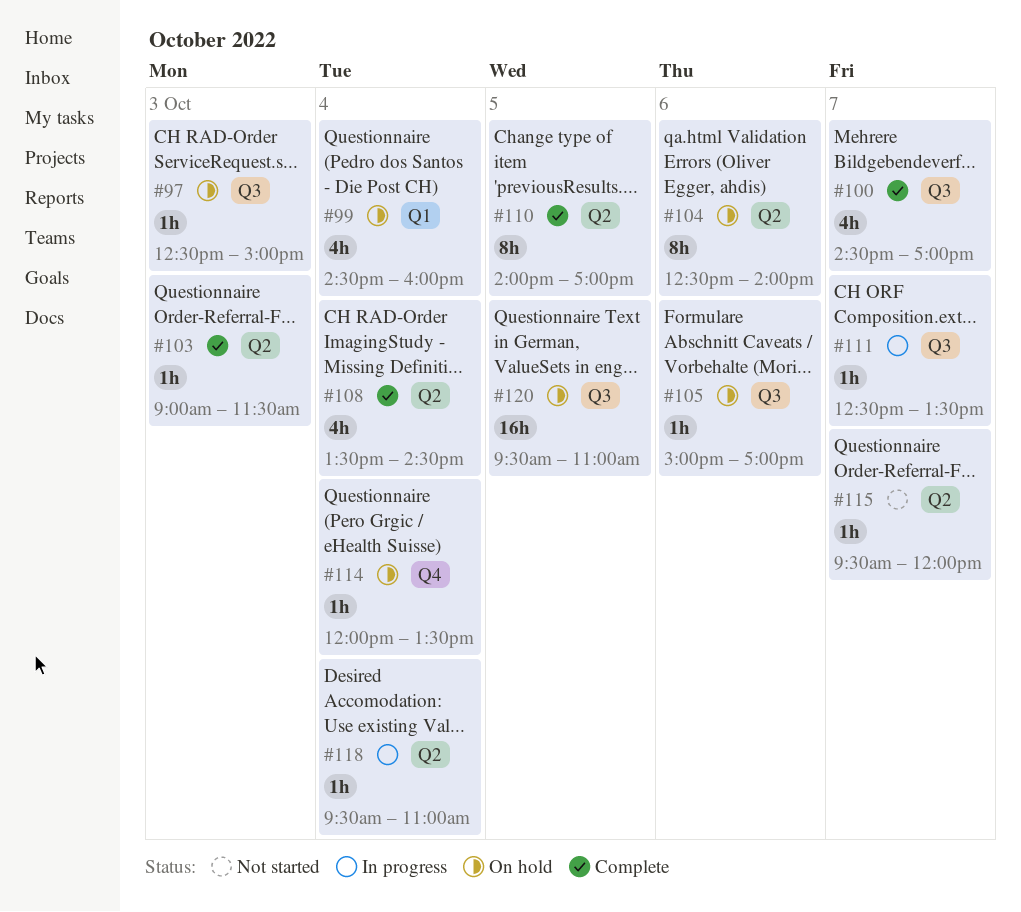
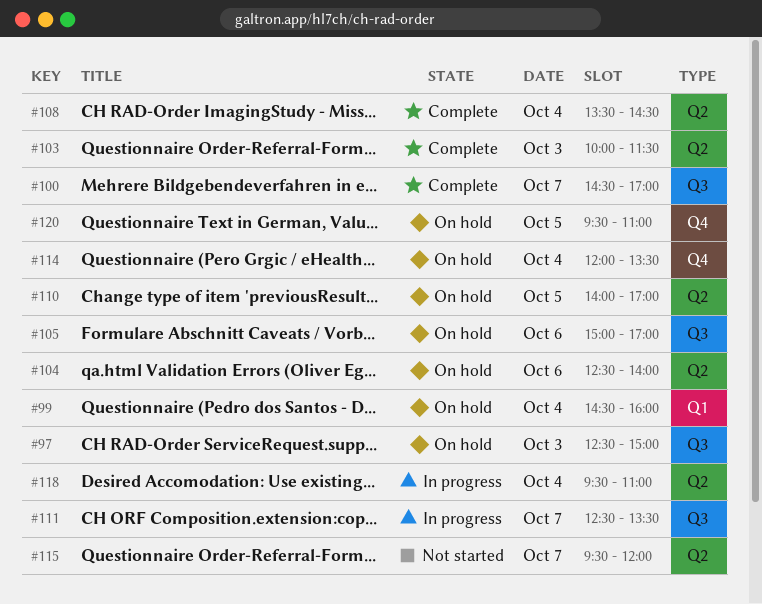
#103, begins: 09:00 -> 10:00
#110, status: Complete -> On hold
#120, label: Q3 -> Q4

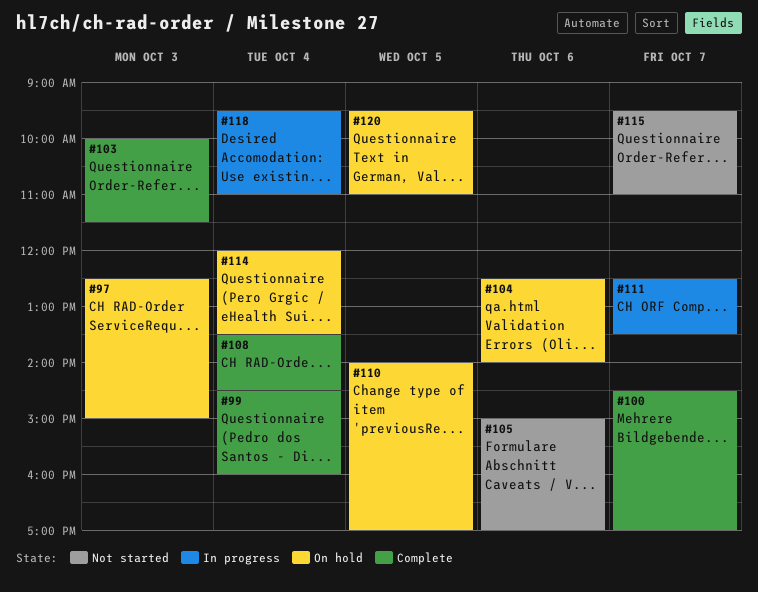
#99, status: On hold -> Complete
#105, status: On hold -> Not started
#115, ends: 12:00 -> 11:00

